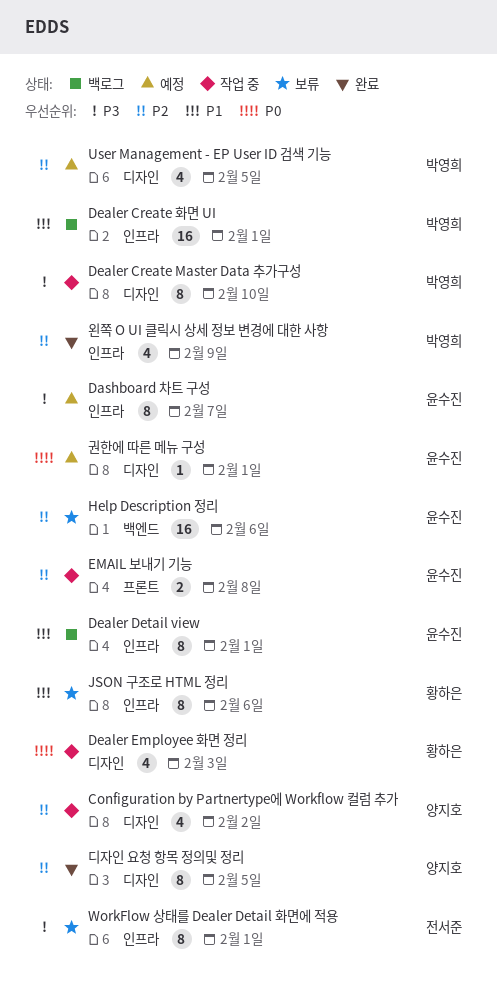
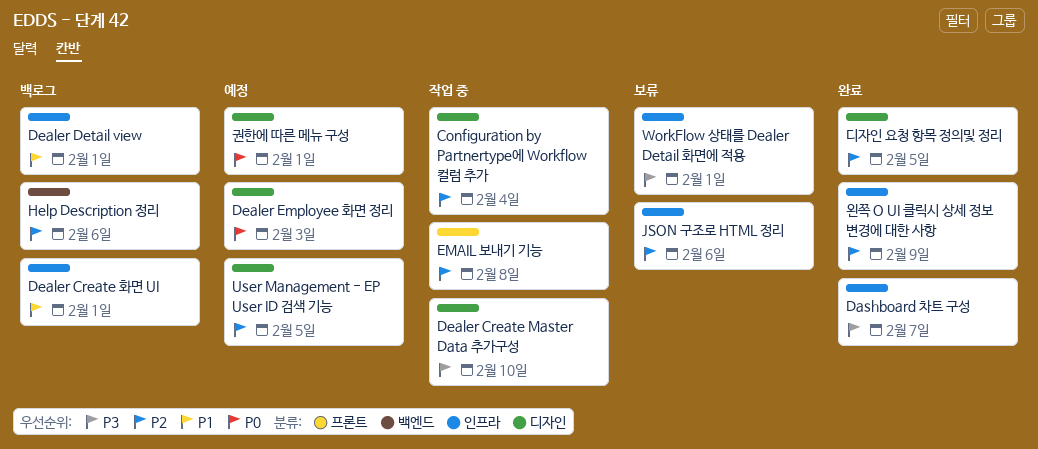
Configuration by Partnertype에 Workflow 컬럼 추가, due: Feb 2 -> Feb 4
Dashboard 차트 구성, status: 예정 -> 완료
Dealer Employee 화면 정리, status: 작업 중 -> 예정
Help Description 정리, status: 보류 -> 백로그
JSON 구조로 HTML 정리, priority: P1 -> P2

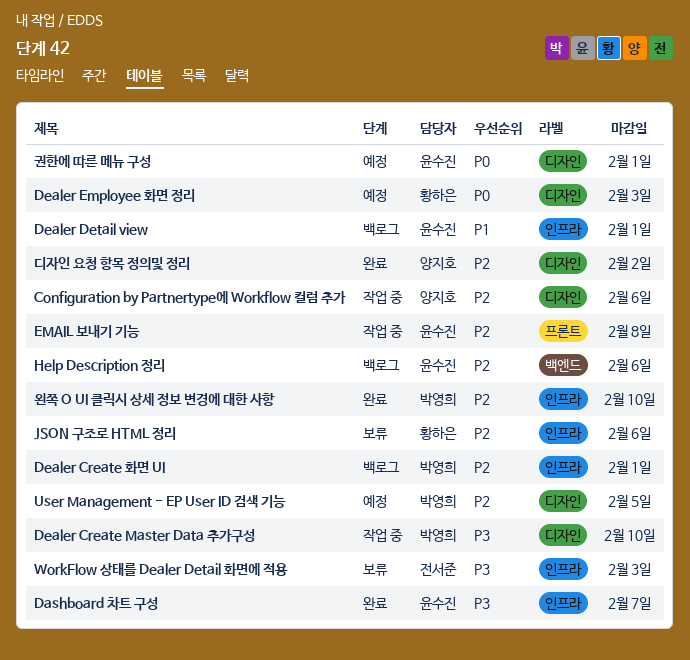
Configuration by Partnertype에 Workflow 컬럼 추가, due: Feb 4 -> Feb 6
Dealer Create 화면 UI, priority: P1 -> P2
WorkFlow 상태를 Dealer Detail 화면에 적용, due: Feb 1 -> Feb 3
디자인 요청 항목 정의및 정리, due: Feb 5 -> Feb 2
왼쪽 O UI 클릭시 상세 정보 변경에 대한 사항, due: Feb 9 -> Feb 10

